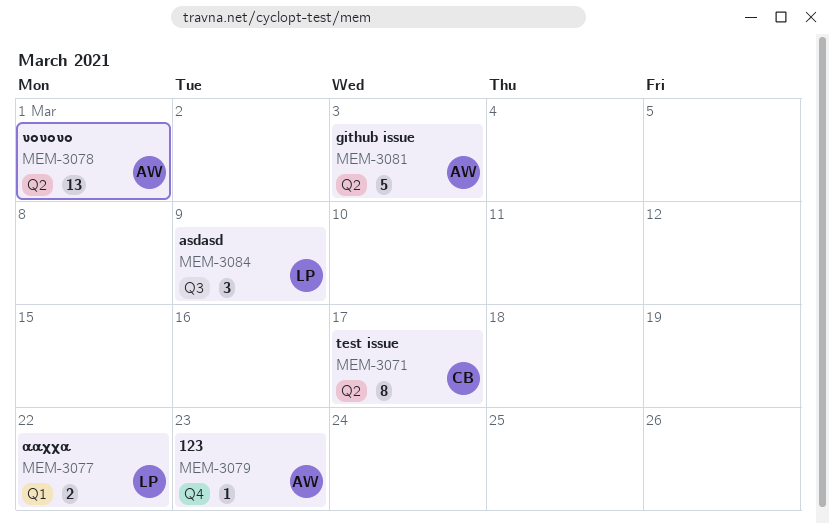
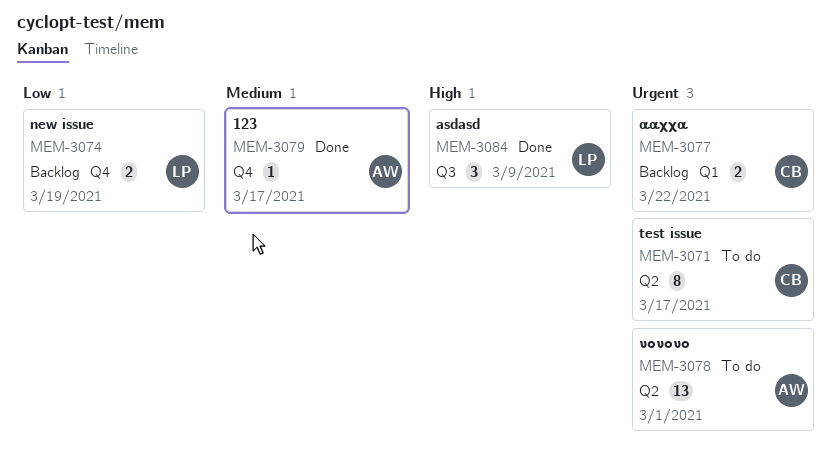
MEM-3074: none -> present
MEM-3077, owner: LP -> CB
MEM-3079, due: Mar 23 -> Mar 17
MEM-3081: present -> none

